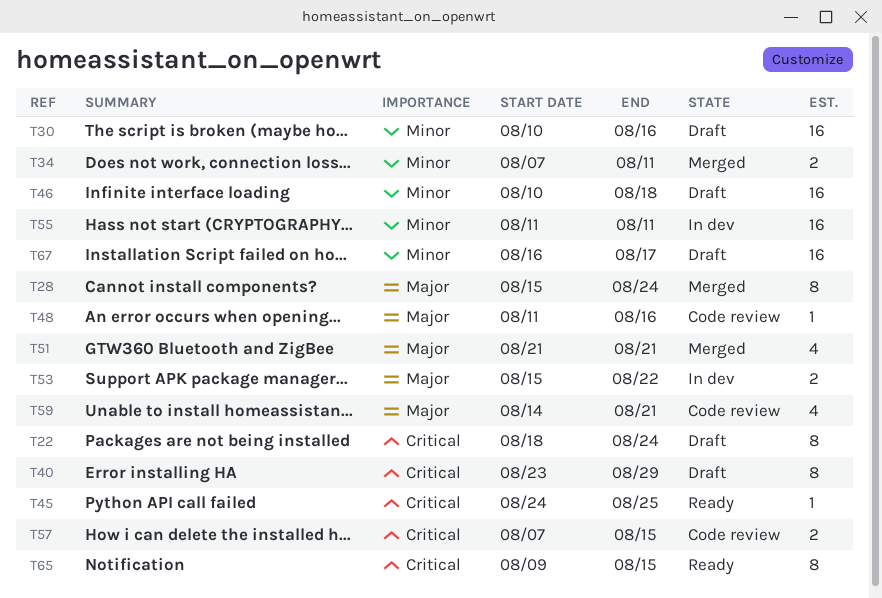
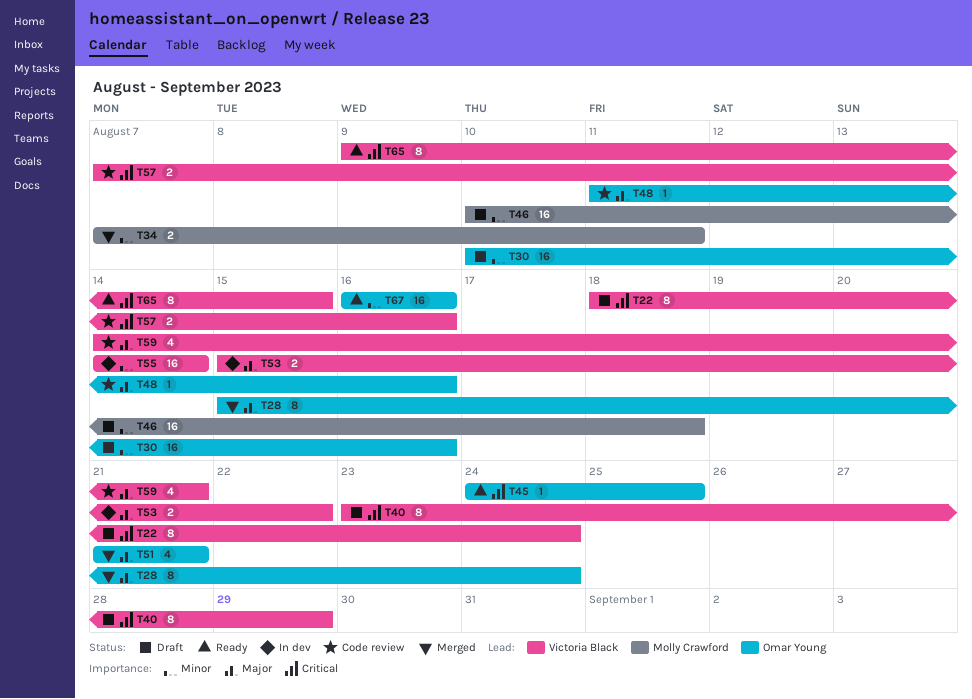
T55, start: Aug 11 -> Aug 14
T55, due: Aug 11 -> Aug 14
T57, due: Aug 15 -> Aug 16
T67, status: Draft -> Ready
T67, due: Aug 17 -> Aug 16

